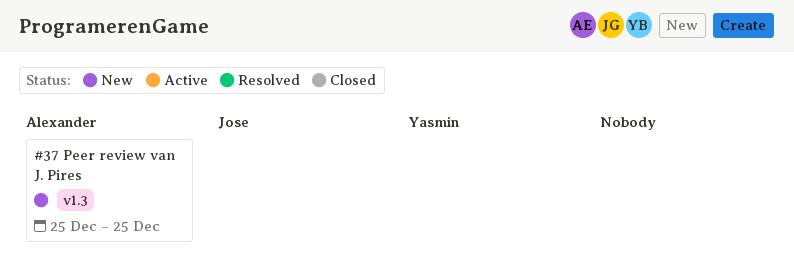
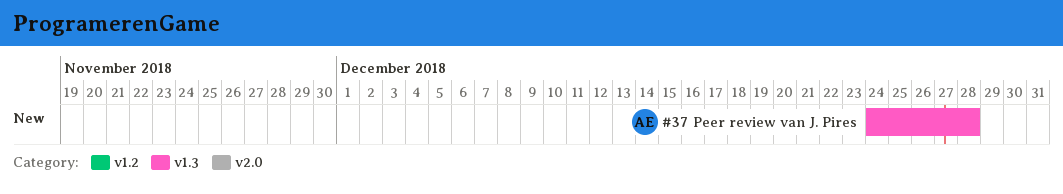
#37, start: Dec 25 -> Dec 24
#37, due: Dec 25 -> Dec 28

